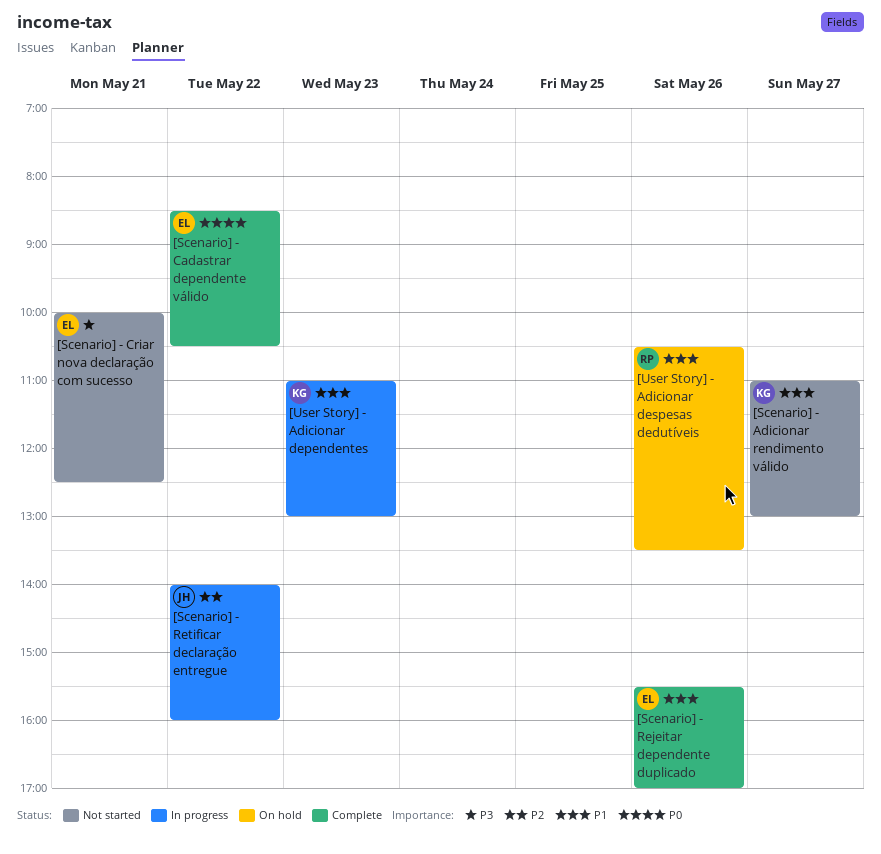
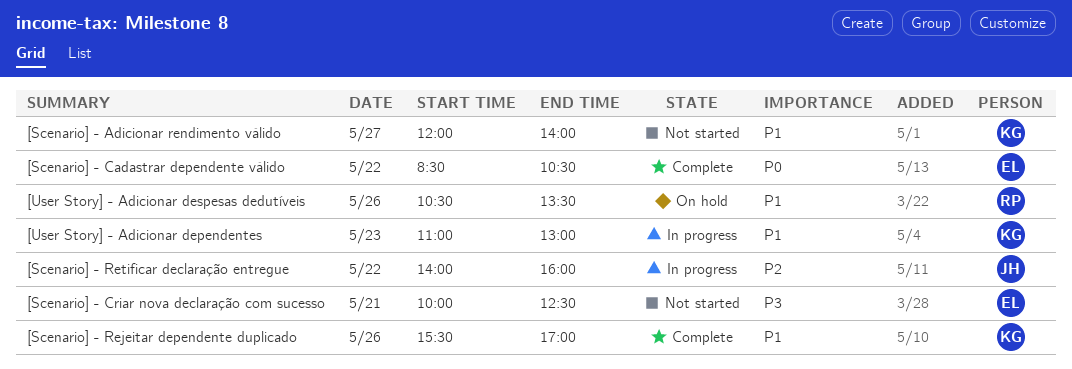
[Scenario] - Adicionar rendimento válido, begins: 11:00 -> 12:00
[Scenario] - Adicionar rendimento válido, ends: 13:00 -> 14:00
[Scenario] - Rejeitar dependente duplicado, owner: EL -> KG

